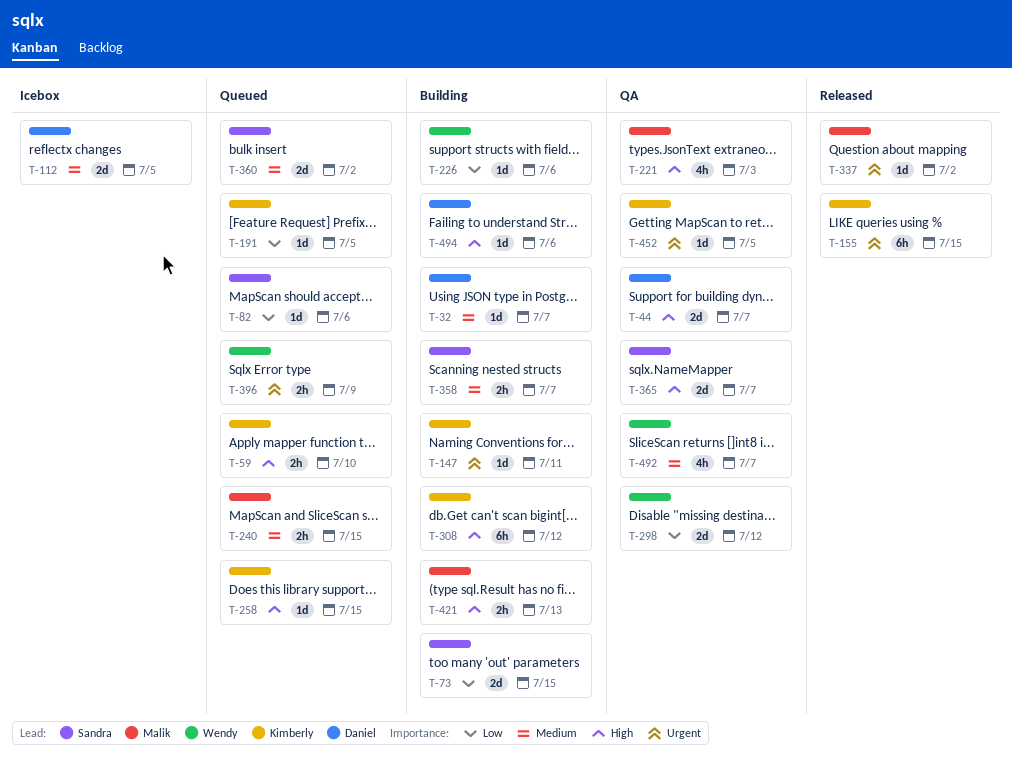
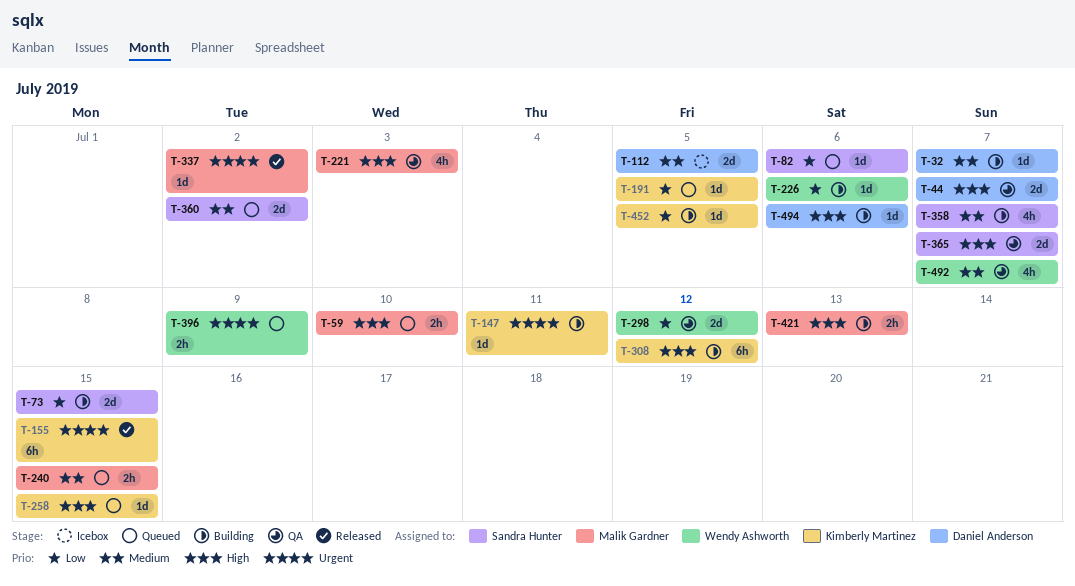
T-59, owner: Kimberly Martinez -> Malik Gardner
T-358, estimate: 2h -> 4h
T-452, status: QA -> Building
T-452, priority: Urgent -> Low

